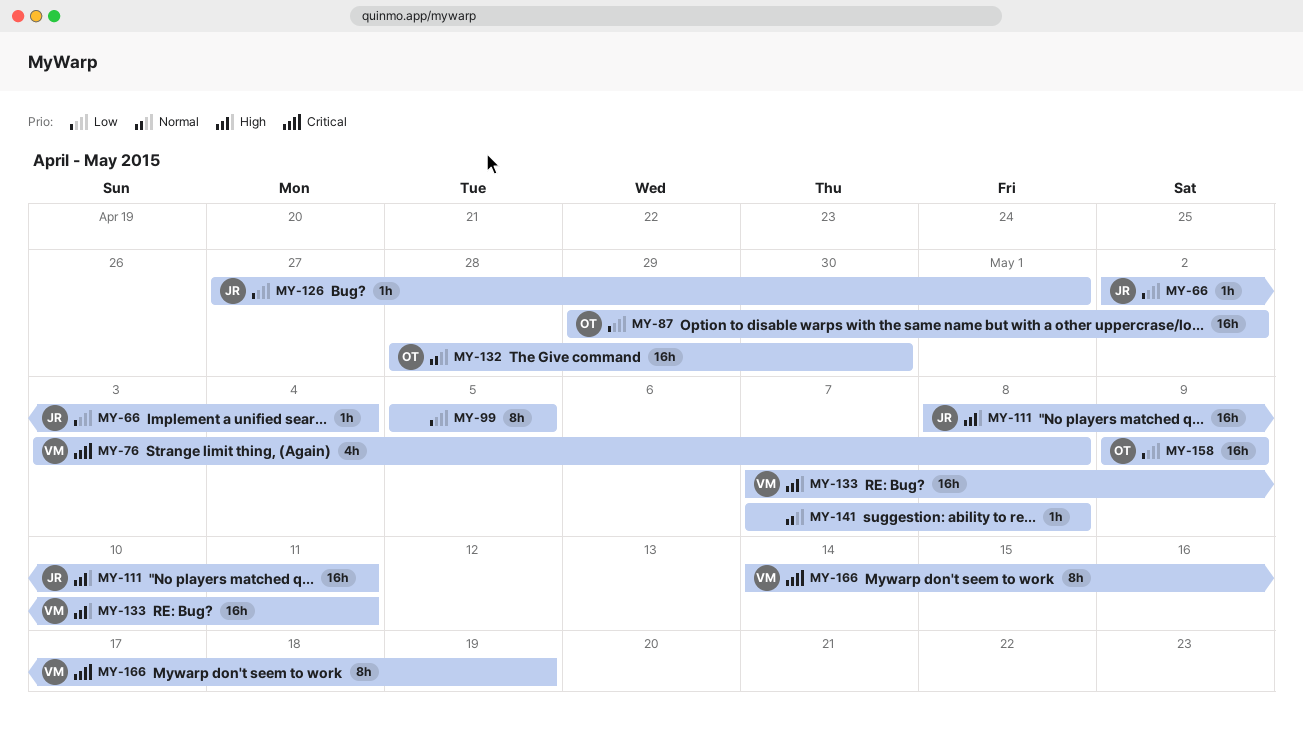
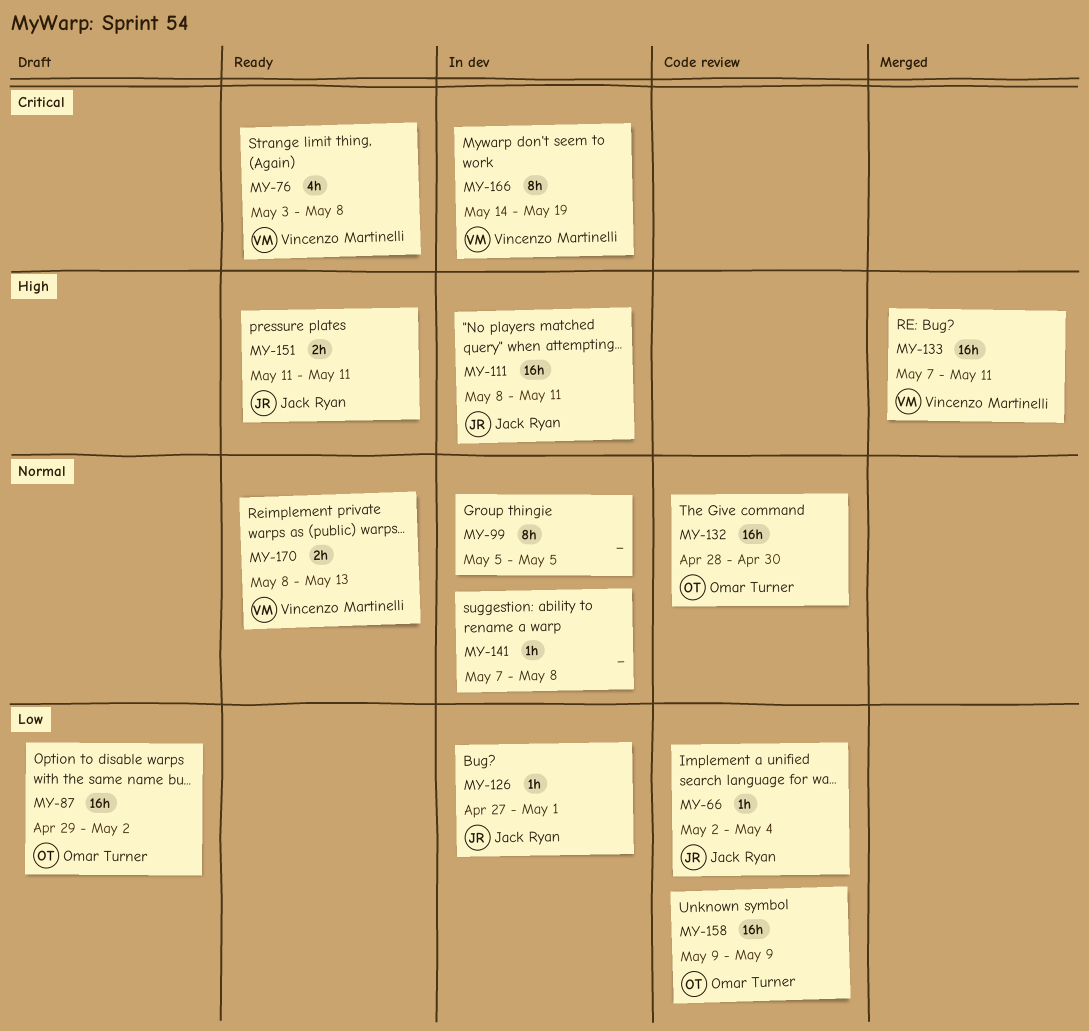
MY-99, priority: Low -> Normal
MY-151: none -> present
MY-170: none -> present

